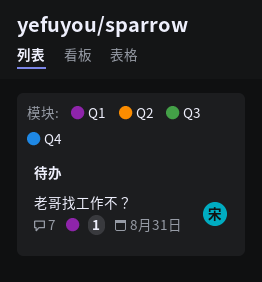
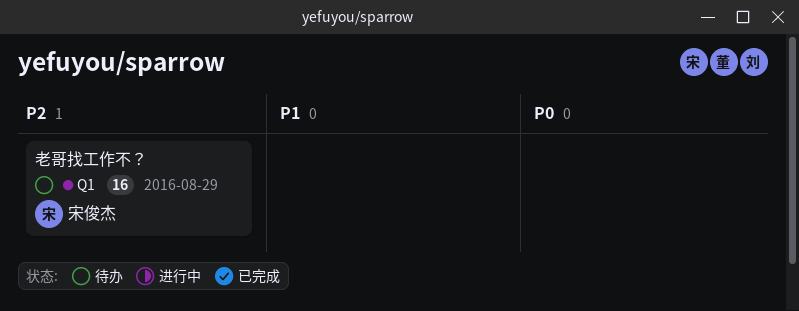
老哥找工作不？, estimate: 1 -> 16
老哥找工作不？, due: Aug 31 -> Aug 29

